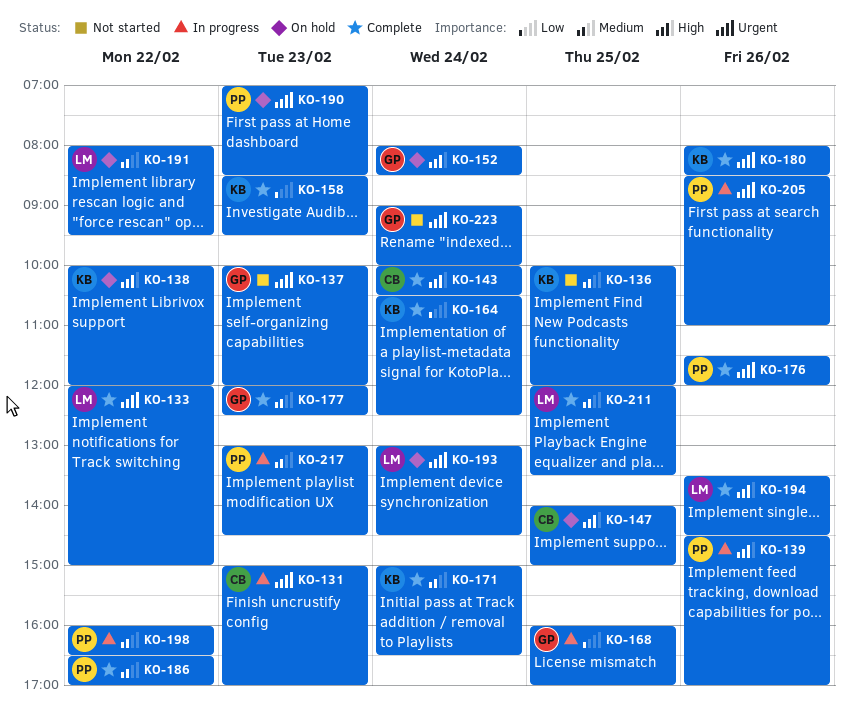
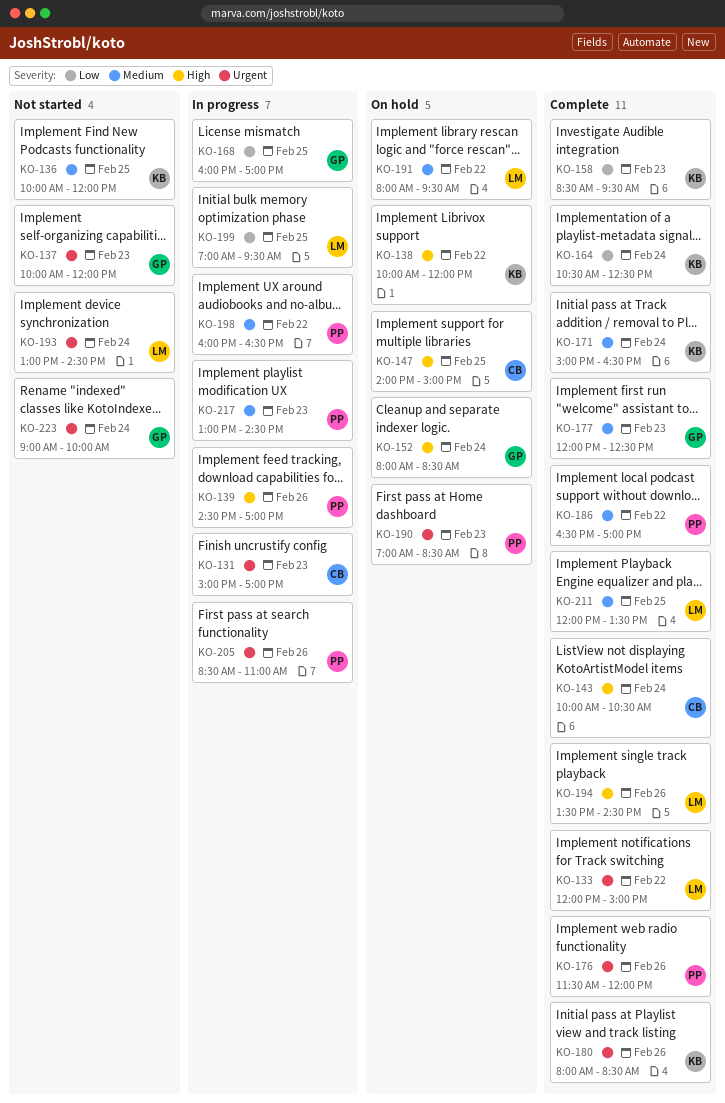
KO-193, status: On hold -> Not started
KO-199: none -> present

